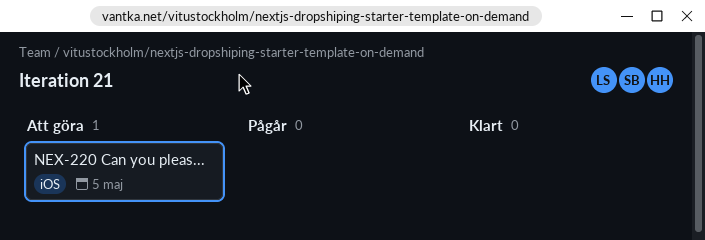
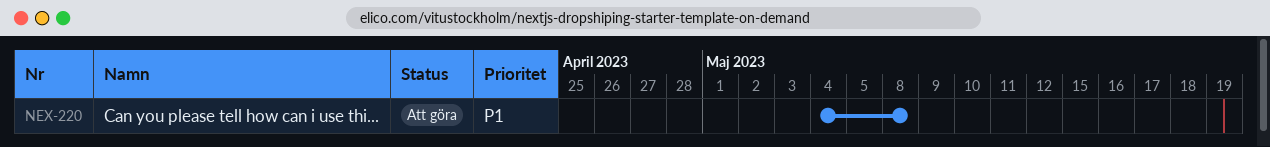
NEX-220, due: May 5 -> May 8

